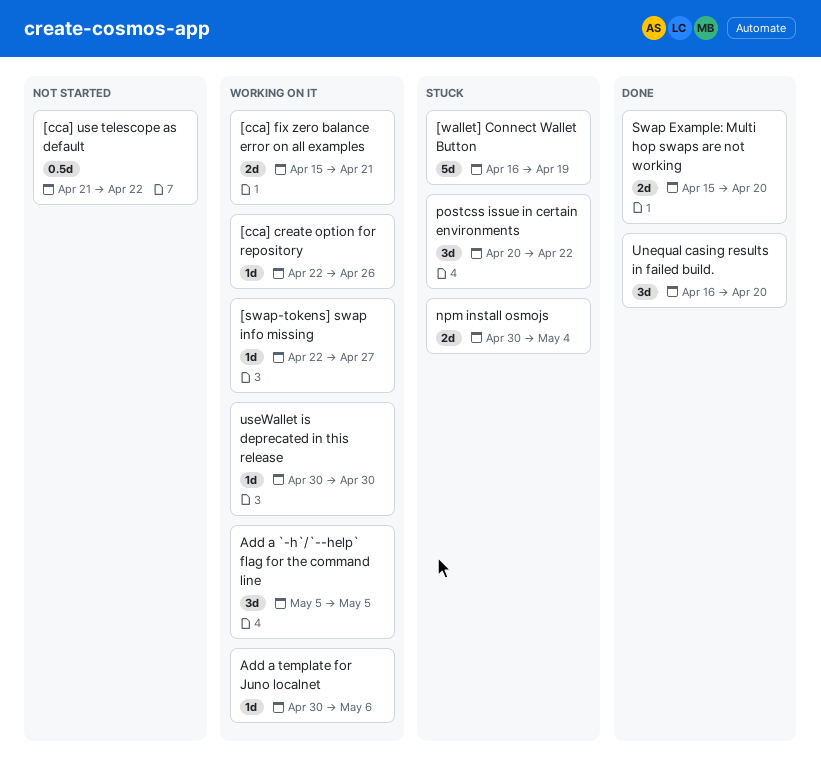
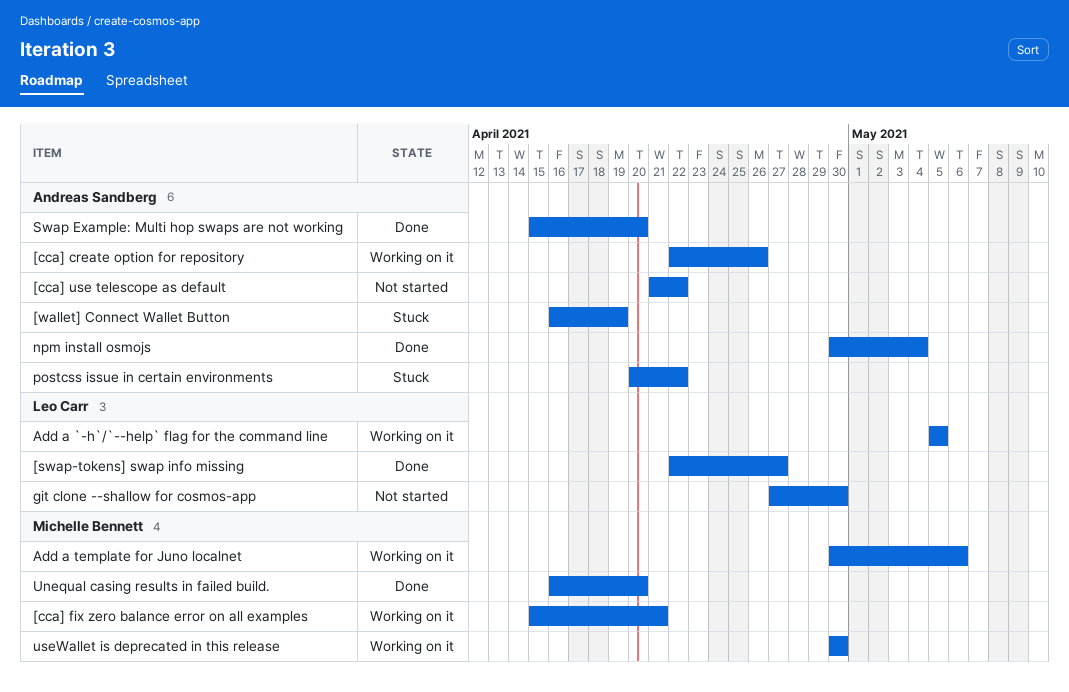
[swap-tokens] swap info missing, status: Working on it -> Done
git clone --shallow for cosmos-app: none -> present
npm install osmojs, status: Stuck -> Done

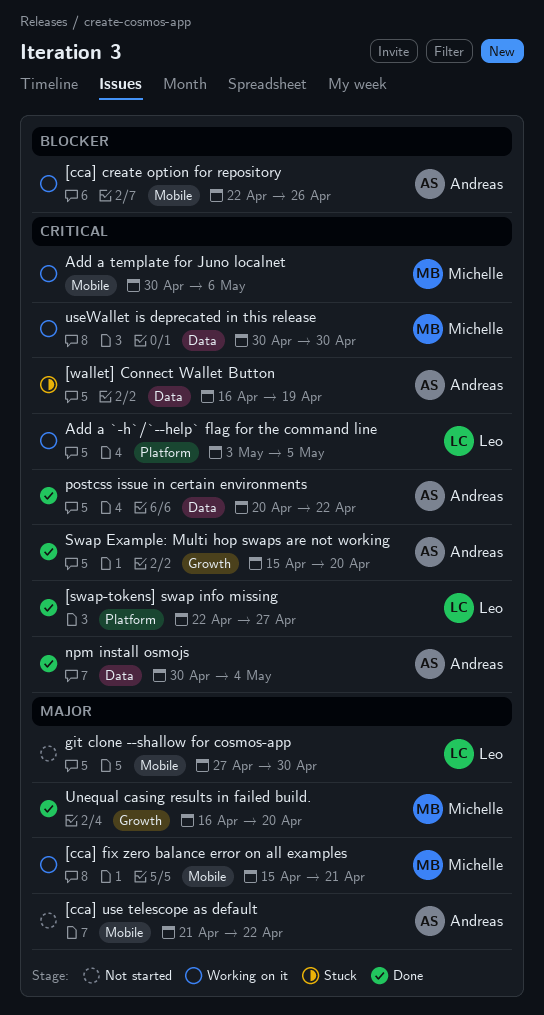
Add a `-h`/`--help` flag for the command line, start: May 5 -> May 3
postcss issue in certain environments, status: Stuck -> Done

